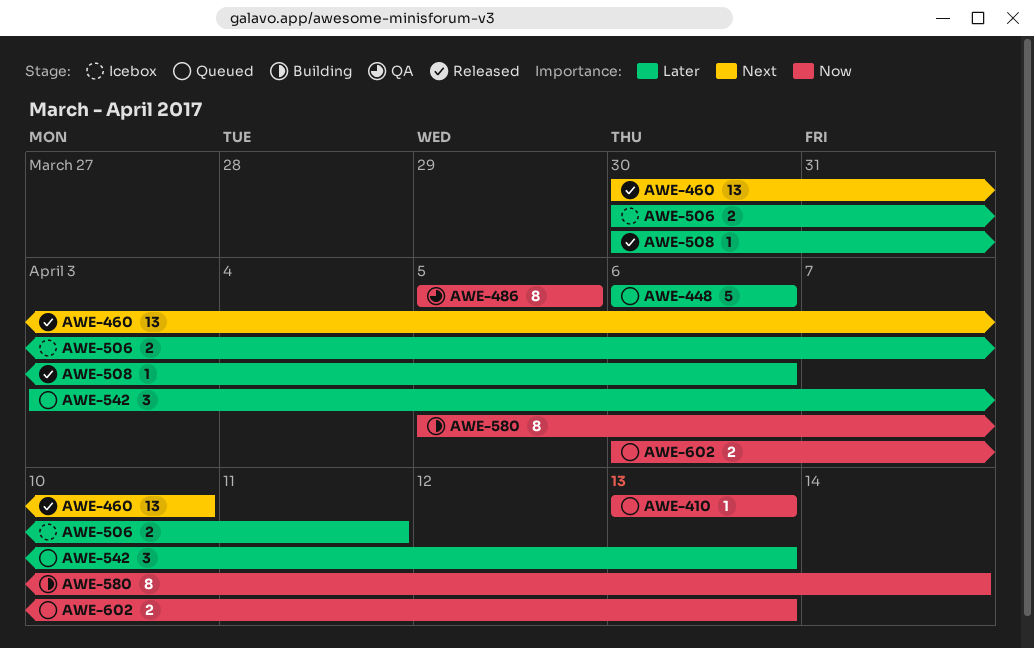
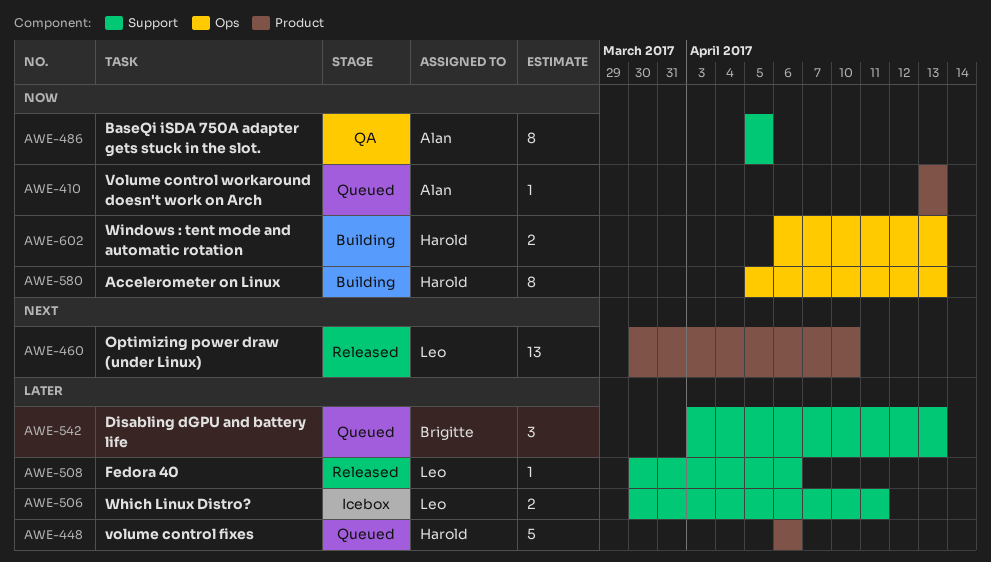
AWE-580, due: Apr 14 -> Apr 13
AWE-602, status: Queued -> Building

